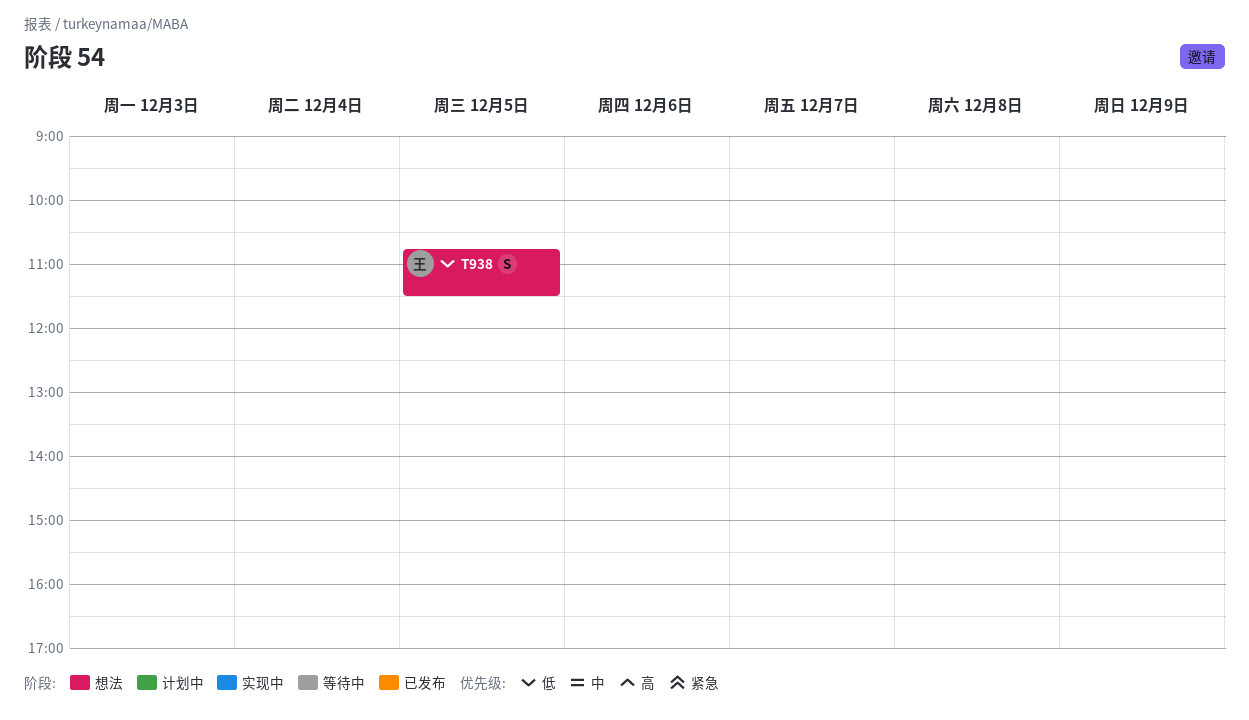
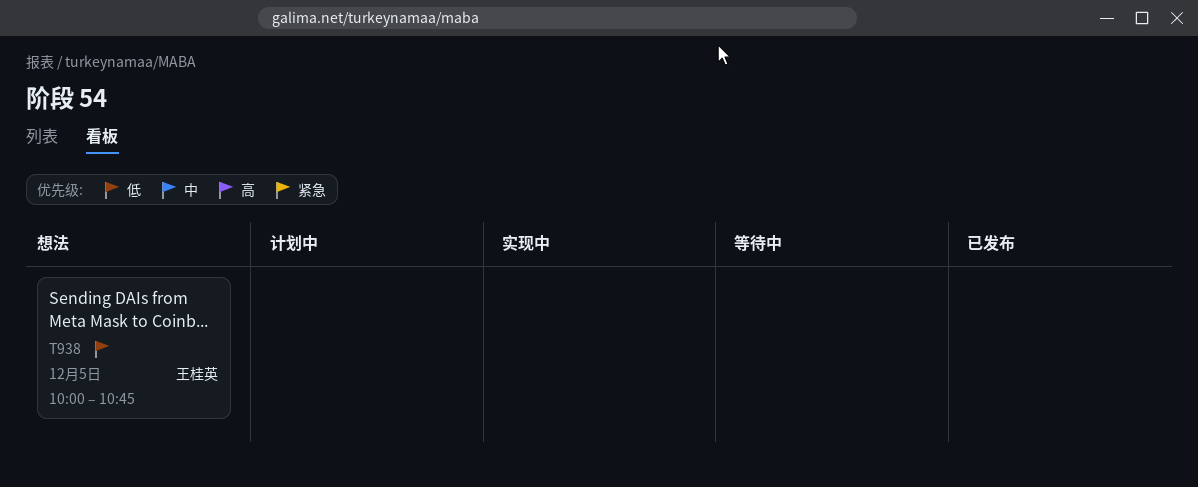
T938, begins: 10:45 -> 10:00
T938, ends: 11:30 -> 10:45

